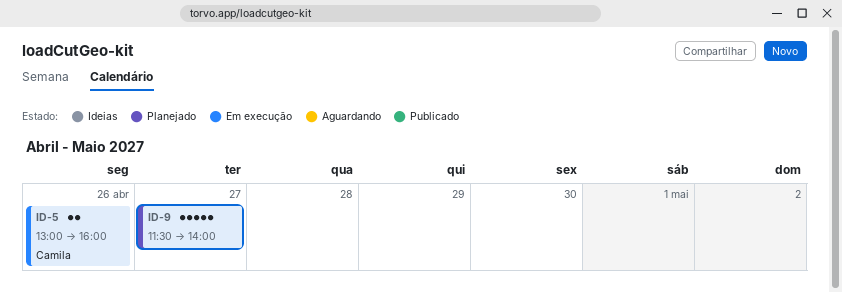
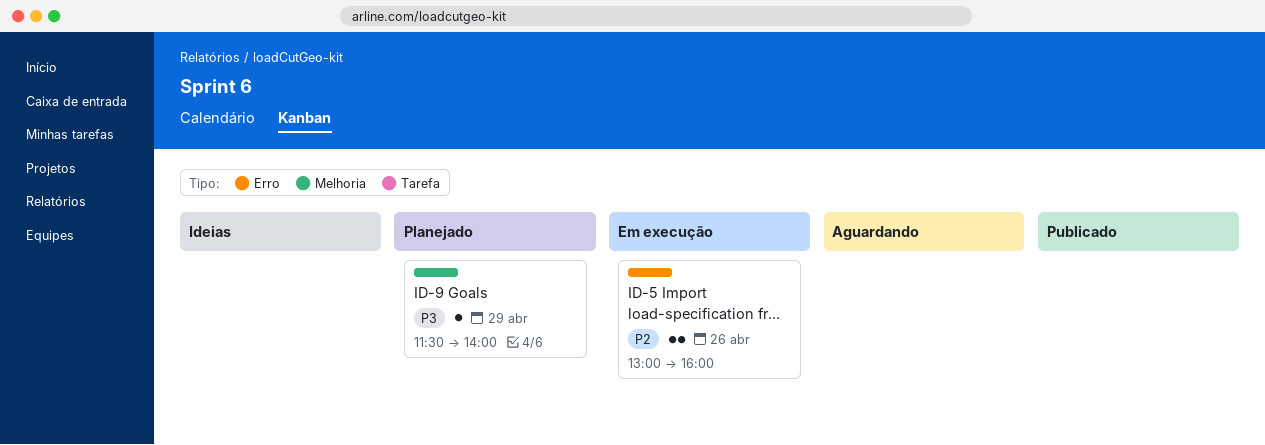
ID-9, estimate: 5 -> 1
ID-9, day: Apr 27 -> Apr 29

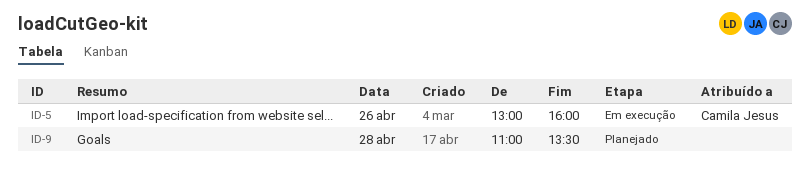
ID-9, day: Apr 29 -> Apr 28
ID-9, begins: 11:30 -> 11:00
ID-9, ends: 14:00 -> 13:30

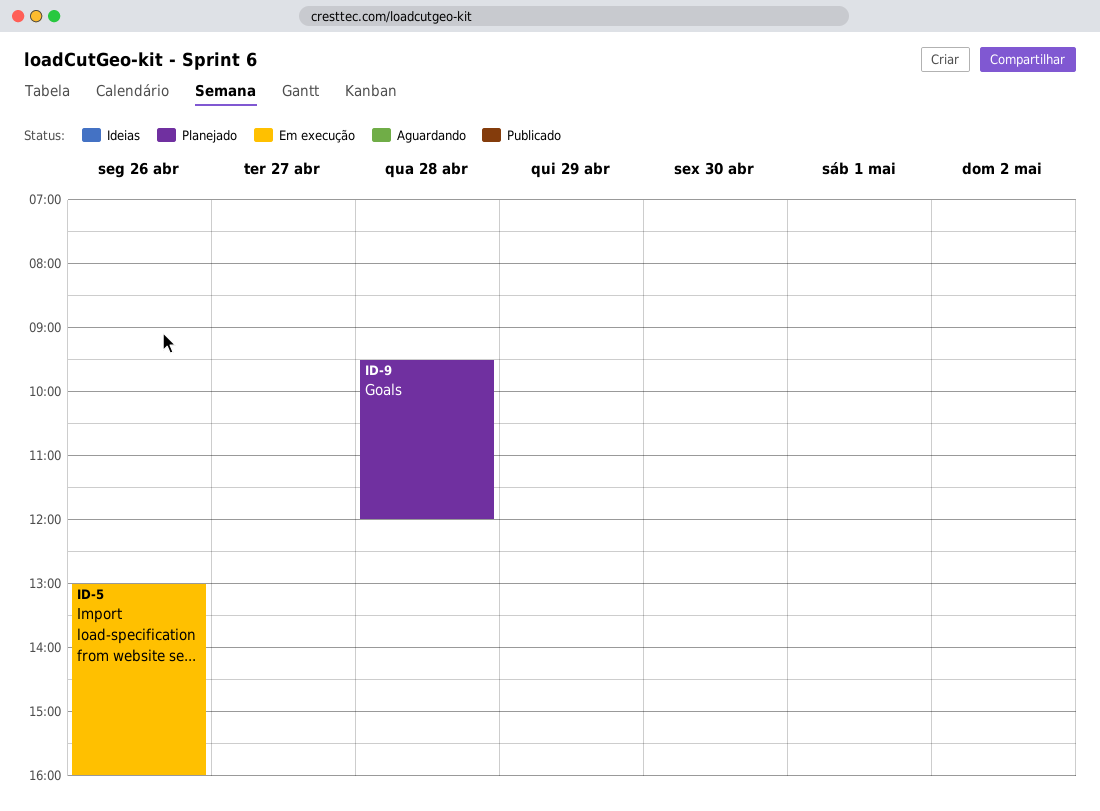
ID-9, begins: 11:00 -> 09:30
ID-9, ends: 13:30 -> 12:00

